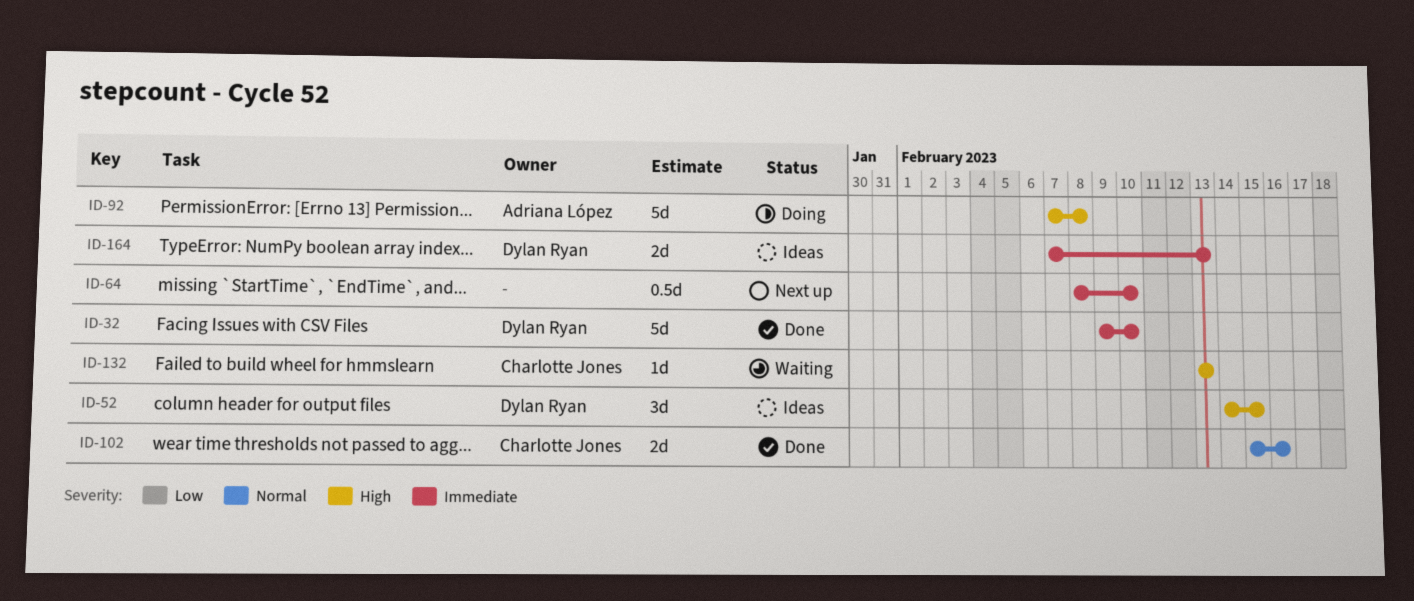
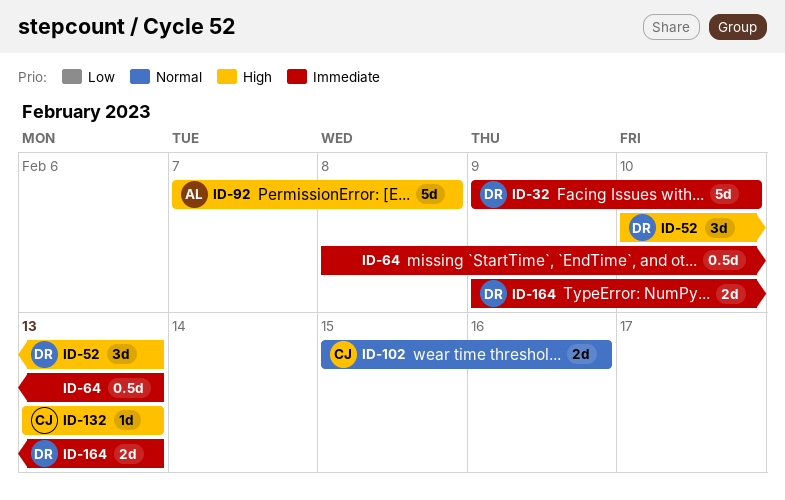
ID-52, start: Feb 14 -> Feb 10
ID-52, due: Feb 15 -> Feb 13
ID-64, due: Feb 10 -> Feb 13
ID-164, start: Feb 7 -> Feb 9

